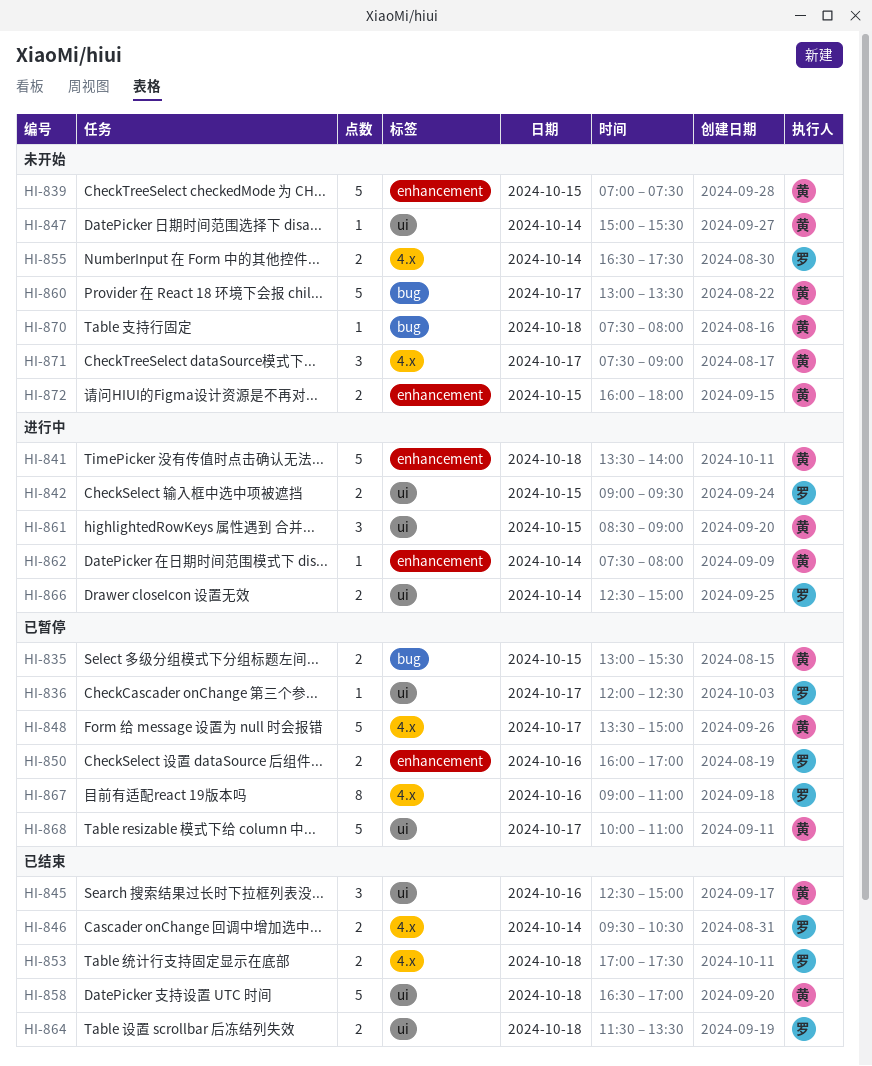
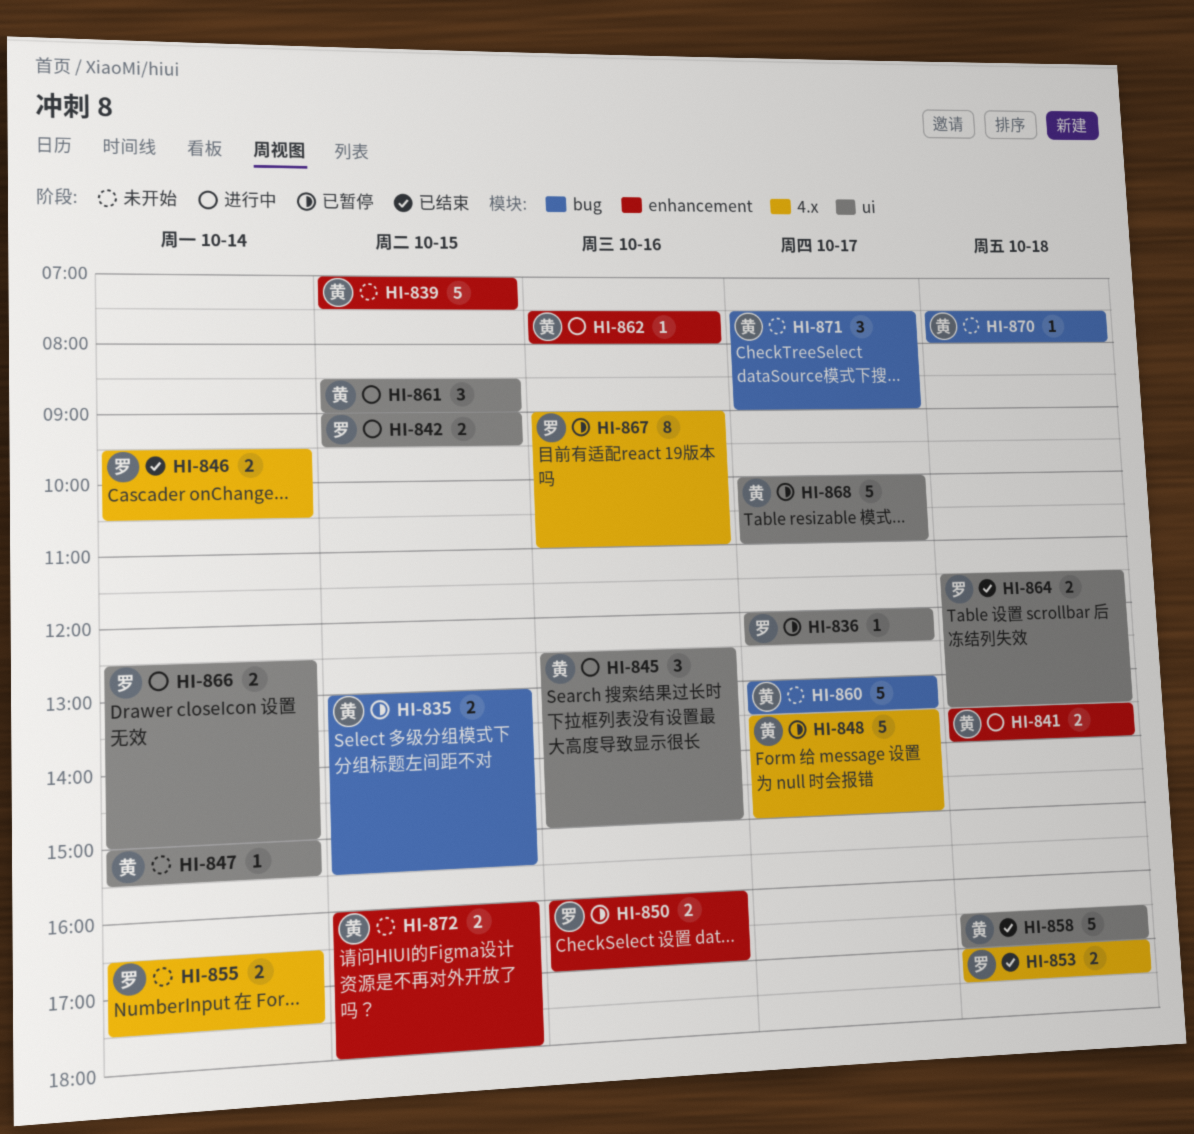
HI-841, estimate: 5 -> 2
HI-845, status: 已结束 -> 进行中
HI-862, day: Oct 14 -> Oct 16
HI-871, label: 4.x -> bug

